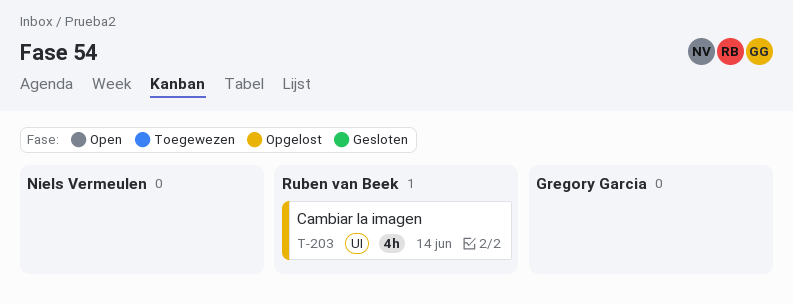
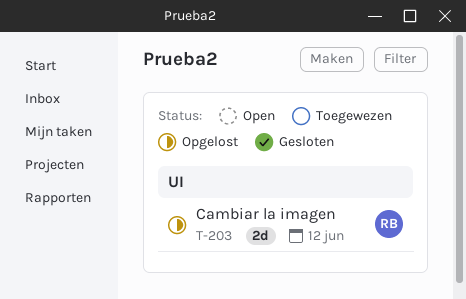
T-203, estimate: 4h -> 2d
T-203, due: Jun 14 -> Jun 12

